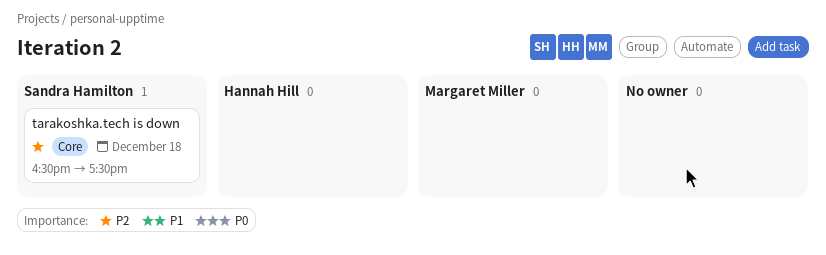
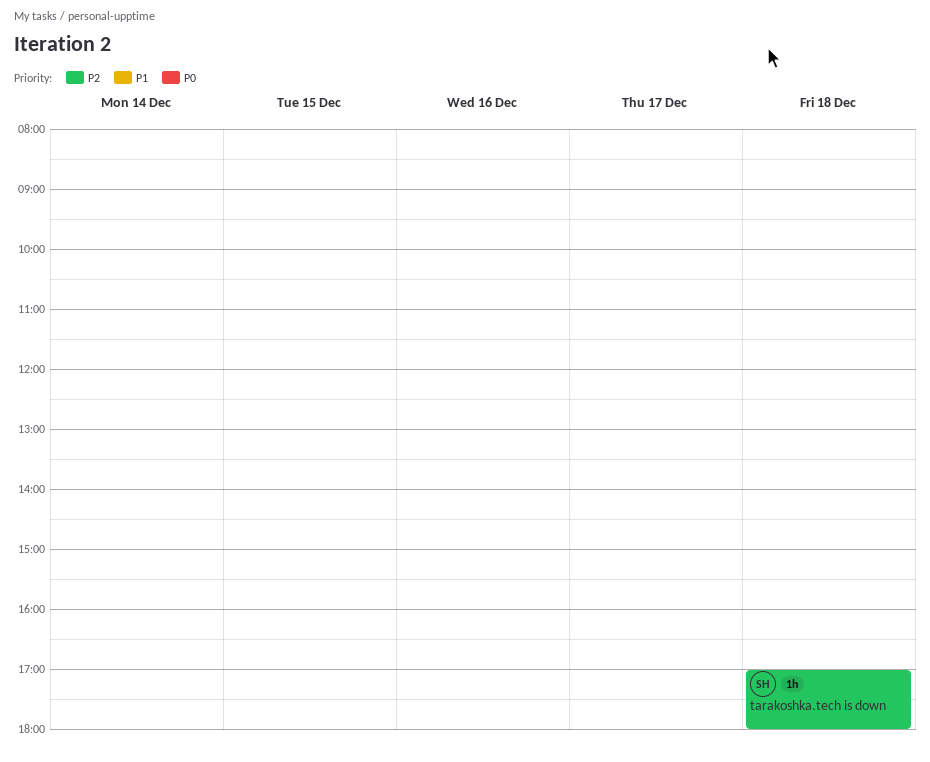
tarakoshka.tech is down, begins: 16:30 -> 17:00
tarakoshka.tech is down, ends: 17:30 -> 18:00

